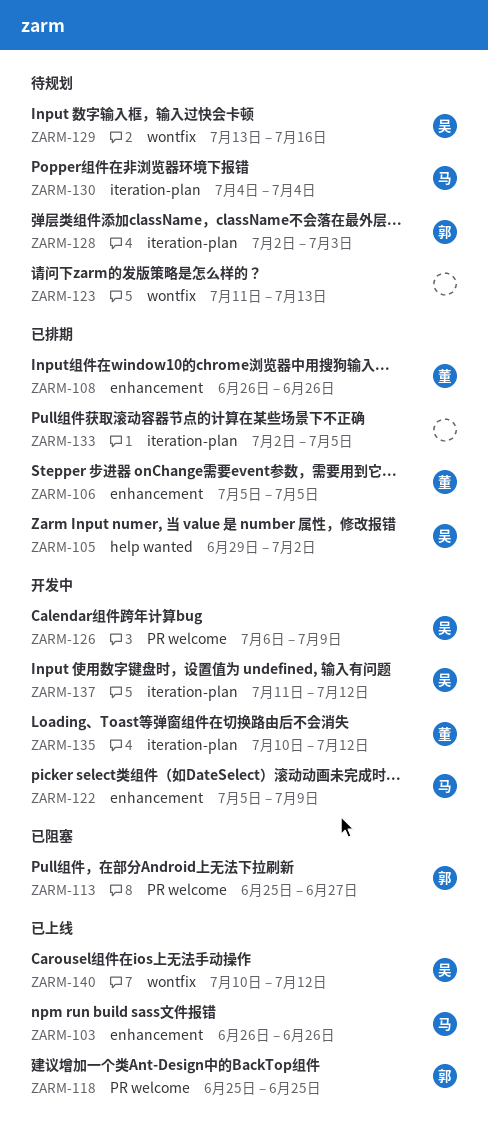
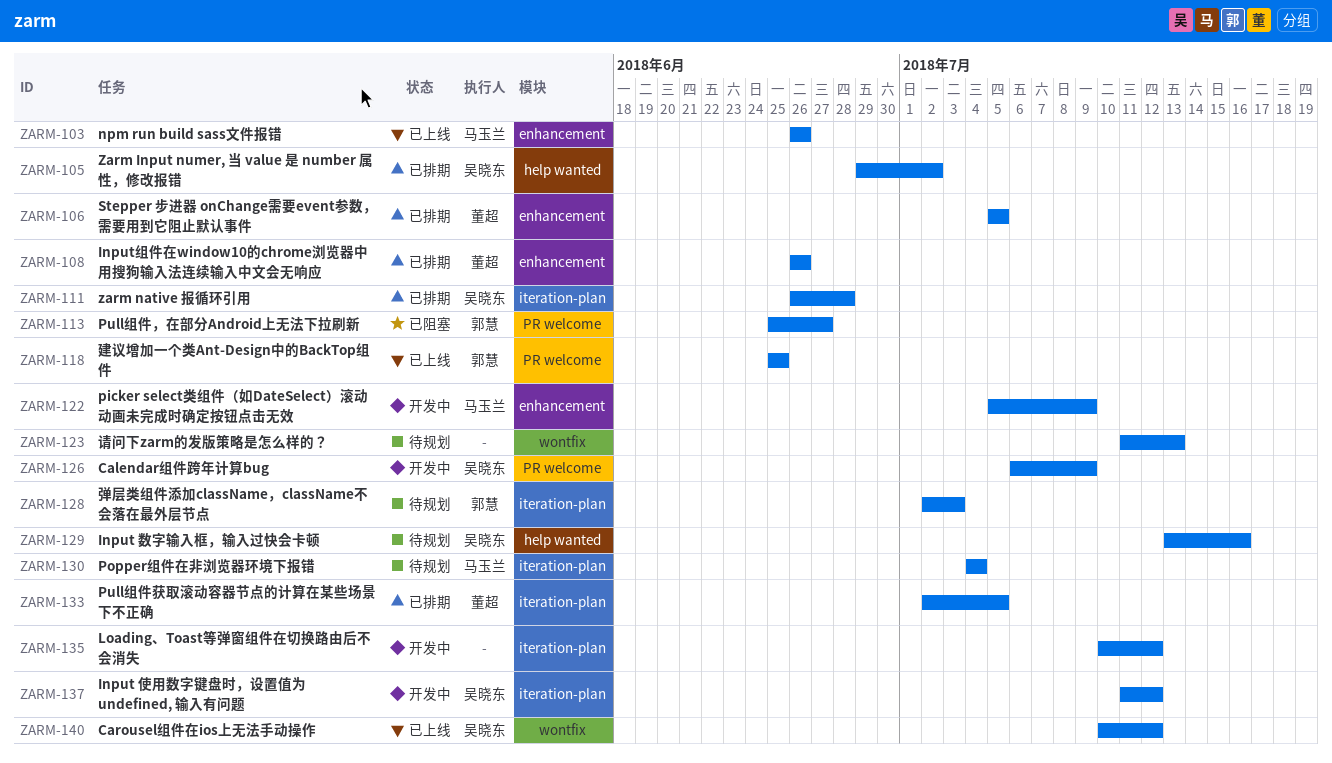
ZARM-111: none -> present
ZARM-129, label: wontfix -> help wanted
ZARM-133, owner: none -> 董超
ZARM-135, owner: 董超 -> none

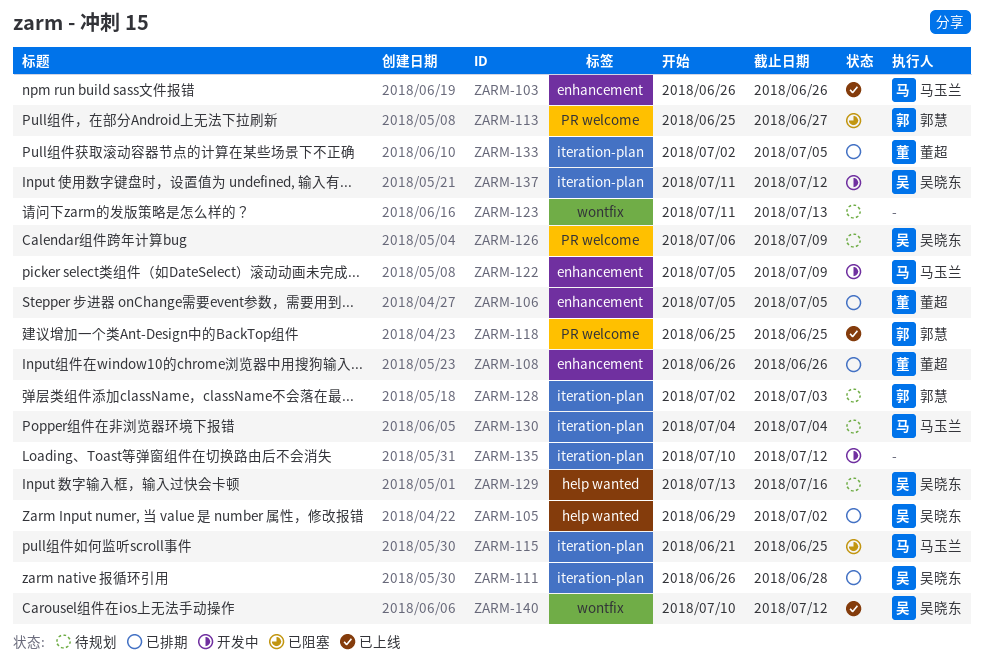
ZARM-115: none -> present
ZARM-126, status: 开发中 -> 待规划

